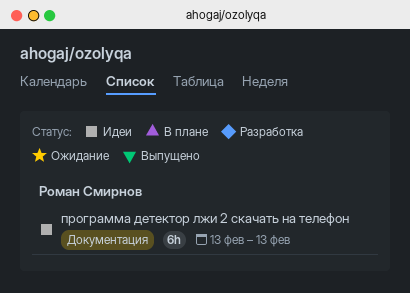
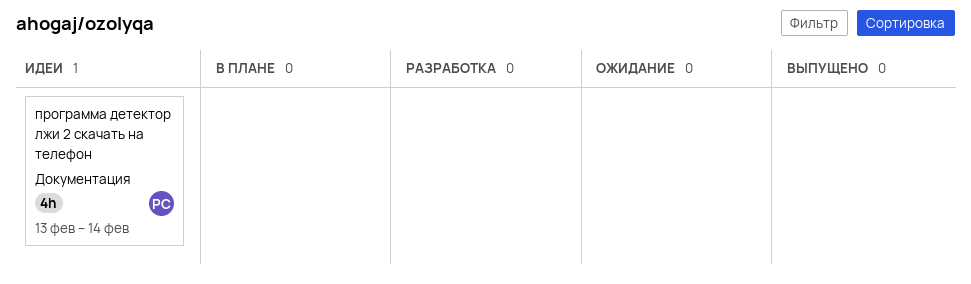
программа детектор лжи 2 скачать на телефон, estimate: 6h -> 4h
программа детектор лжи 2 скачать на телефон, due: Feb 13 -> Feb 14

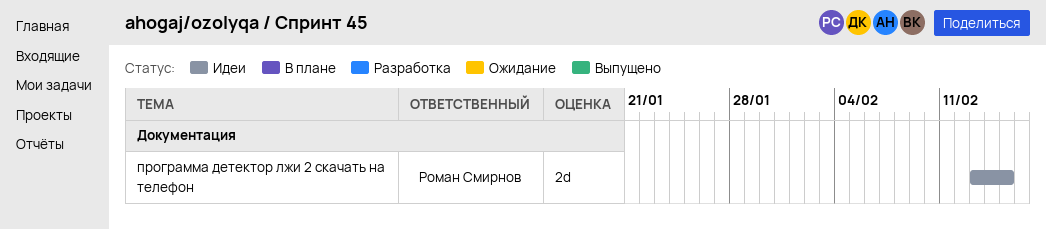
программа детектор лжи 2 скачать на телефон, estimate: 4h -> 2d
программа детектор лжи 2 скачать на телефон, due: Feb 14 -> Feb 15

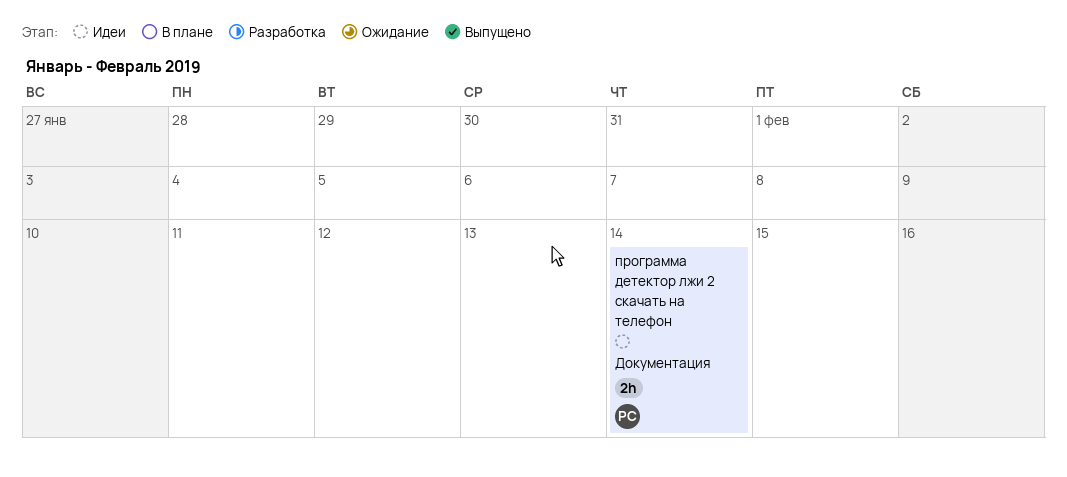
программа детектор лжи 2 скачать на телефон, estimate: 2d -> 2h
программа детектор лжи 2 скачать на телефон, due: Feb 15 -> Feb 14

